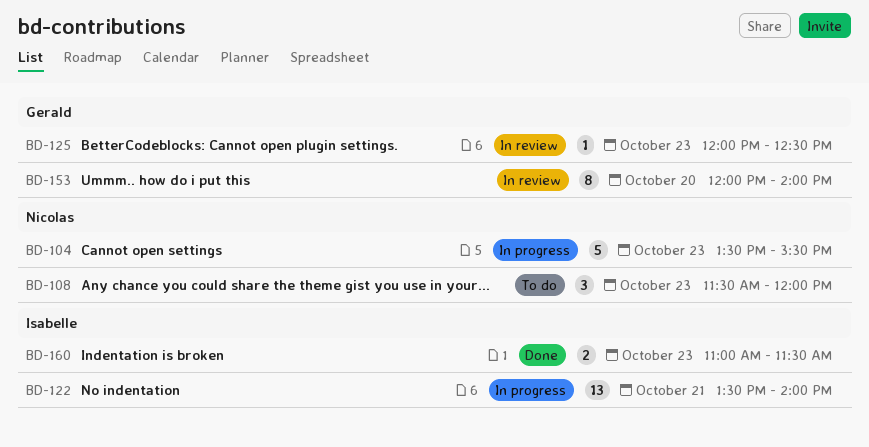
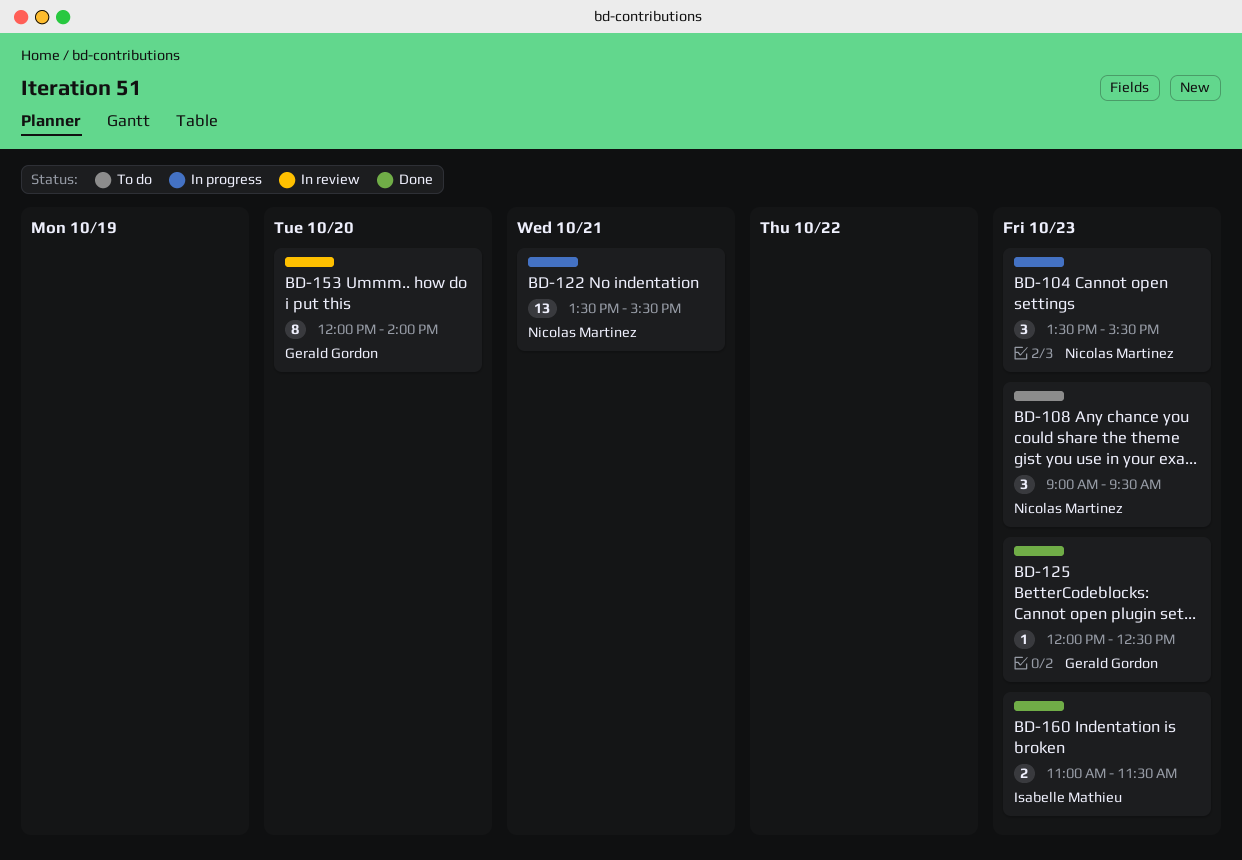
BD-104, estimate: 5 -> 3
BD-108, begins: 11:30 -> 09:00
BD-108, ends: 12:00 -> 09:30
BD-122, owner: Isabelle Mathieu -> Nicolas Martinez
BD-122, ends: 14:00 -> 15:30
BD-125, status: In review -> Done

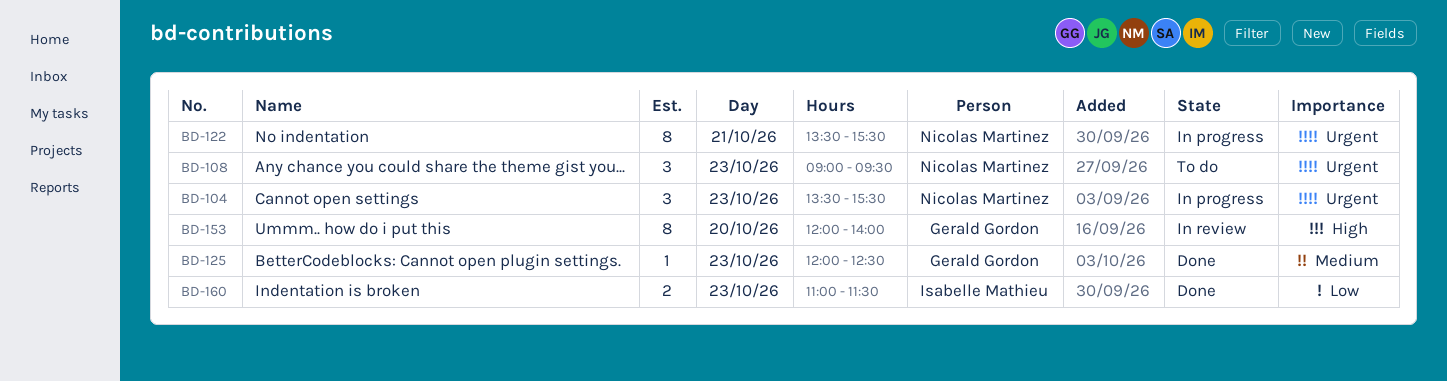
BD-122, estimate: 13 -> 8

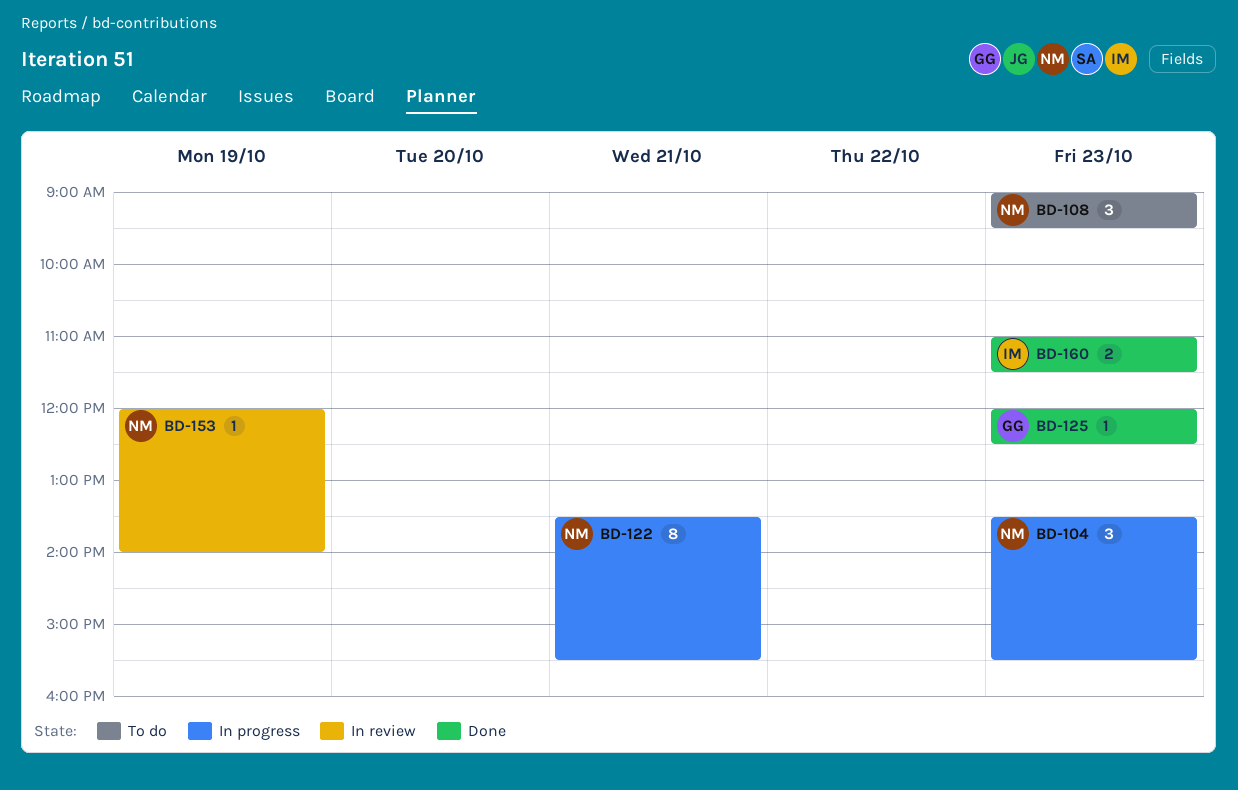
BD-153, owner: Gerald Gordon -> Nicolas Martinez
BD-153, estimate: 8 -> 1
BD-153, day: Oct 20 -> Oct 19

